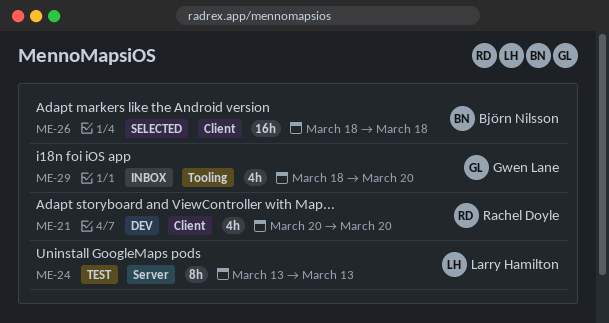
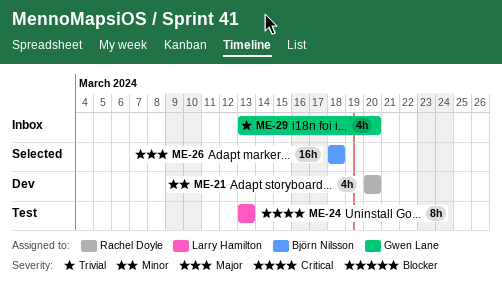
ME-29, start: Mar 18 -> Mar 13

